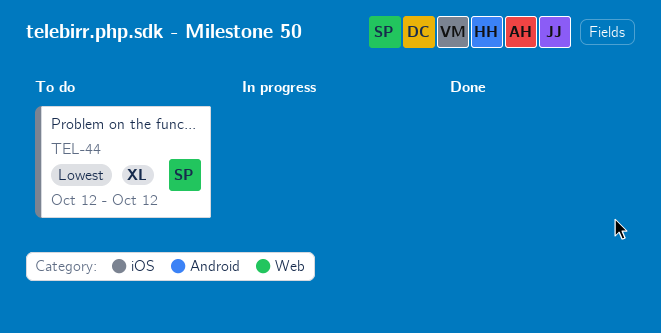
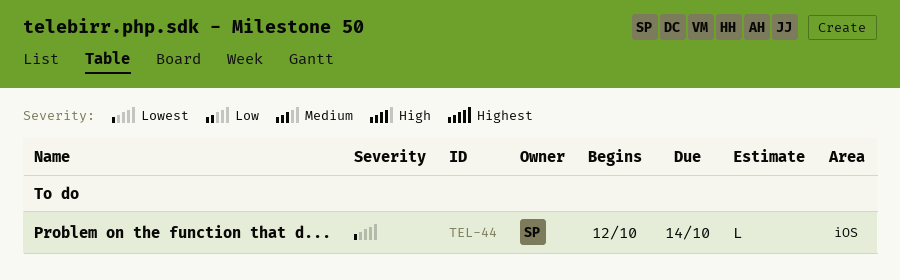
TEL-44, estimate: XL -> L
TEL-44, due: Oct 12 -> Oct 14

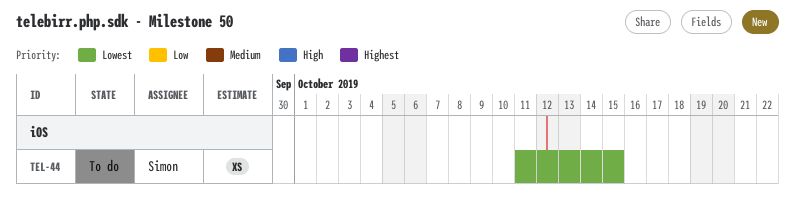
TEL-44, estimate: L -> XS
TEL-44, start: Oct 12 -> Oct 11
TEL-44, due: Oct 14 -> Oct 15

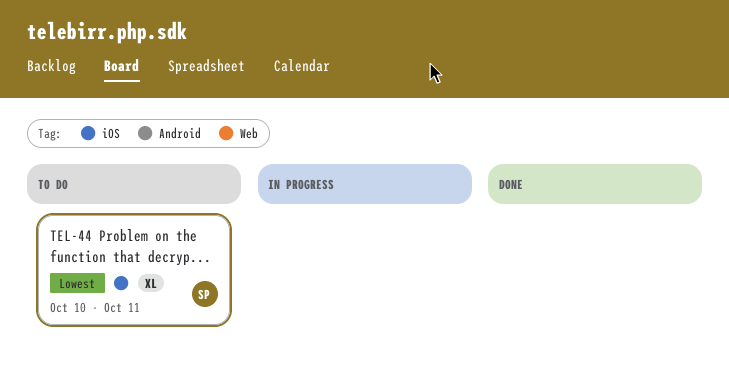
TEL-44, estimate: XS -> XL
TEL-44, start: Oct 11 -> Oct 10
TEL-44, due: Oct 15 -> Oct 11

